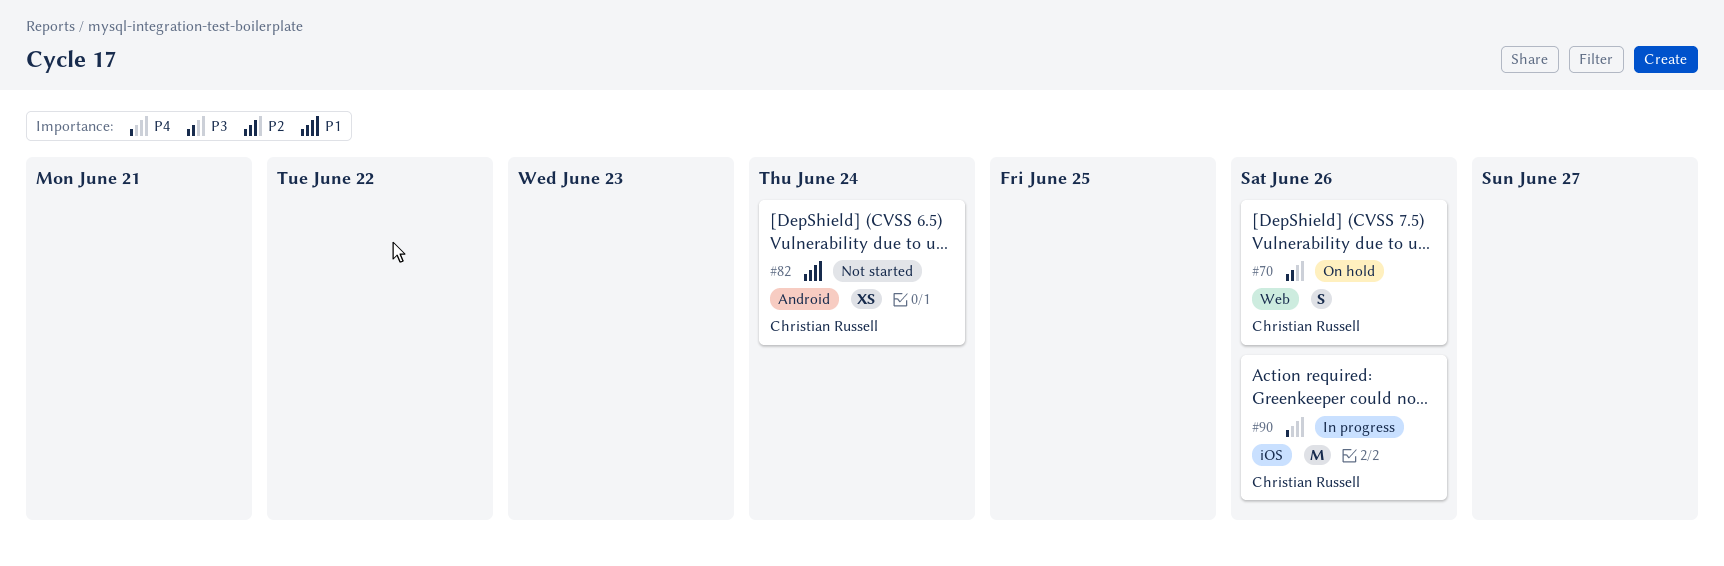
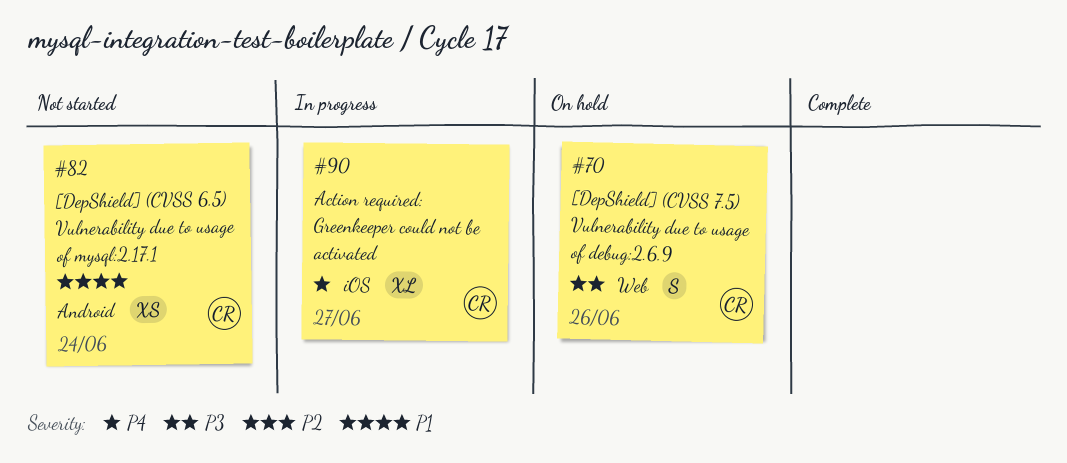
#90, estimate: M -> XL
#90, due: Jun 26 -> Jun 27

